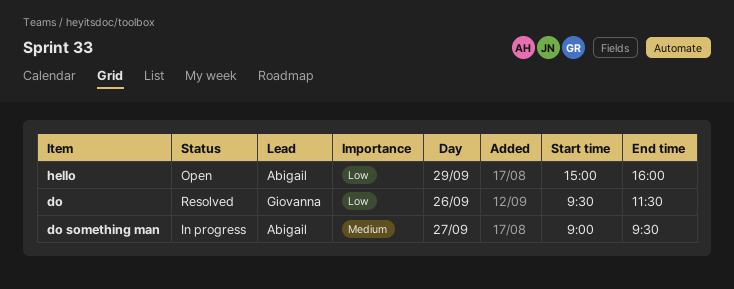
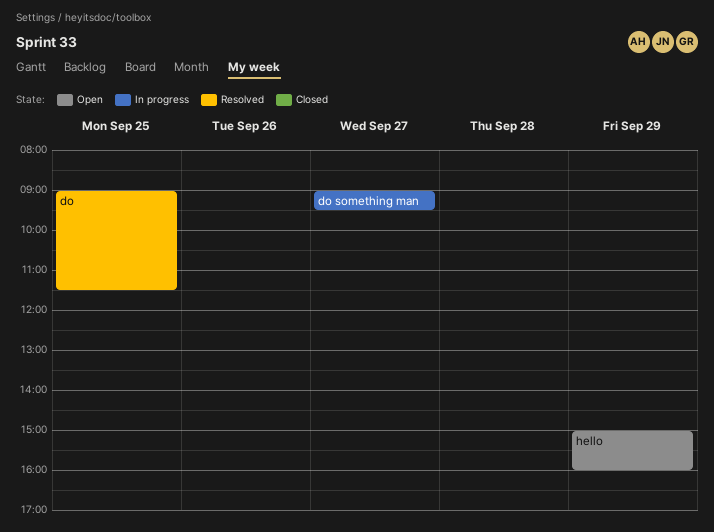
do, day: Sep 26 -> Sep 25
do, begins: 09:30 -> 09:00

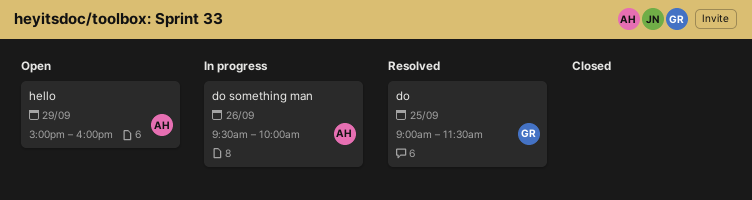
do something man, day: Sep 27 -> Sep 26
do something man, begins: 09:00 -> 09:30
do something man, ends: 09:30 -> 10:00

